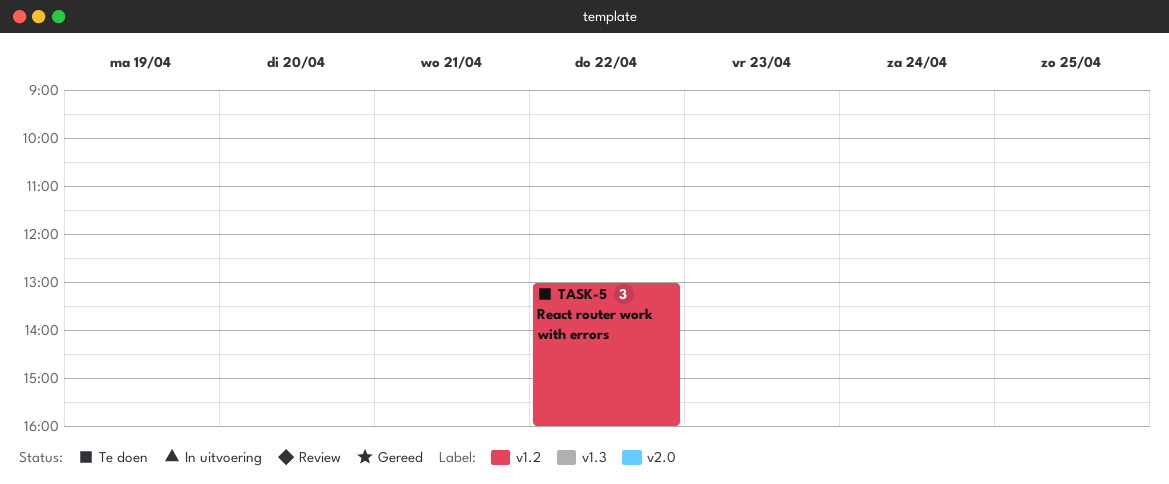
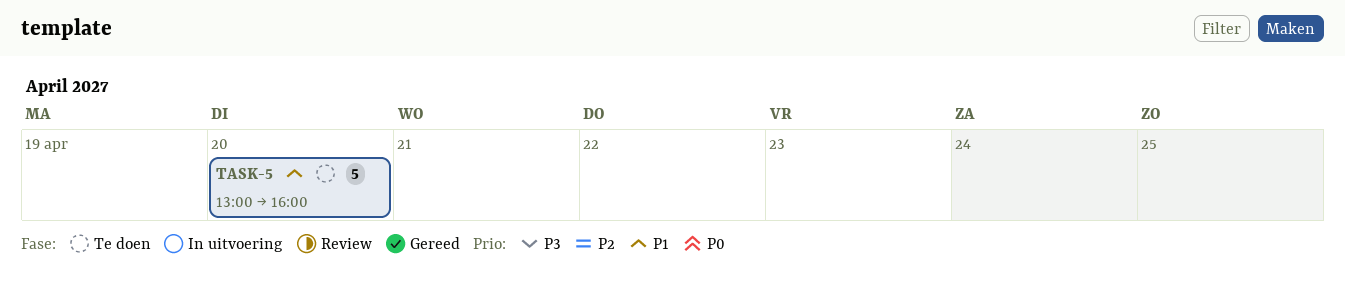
TASK-5, estimate: 3 -> 5
TASK-5, day: Apr 22 -> Apr 20

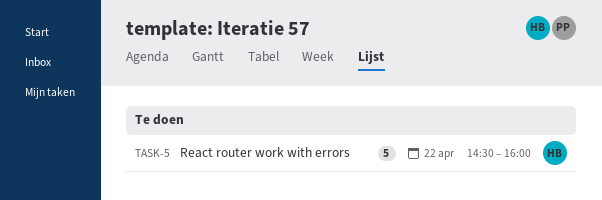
TASK-5, day: Apr 20 -> Apr 22
TASK-5, begins: 13:00 -> 14:30

